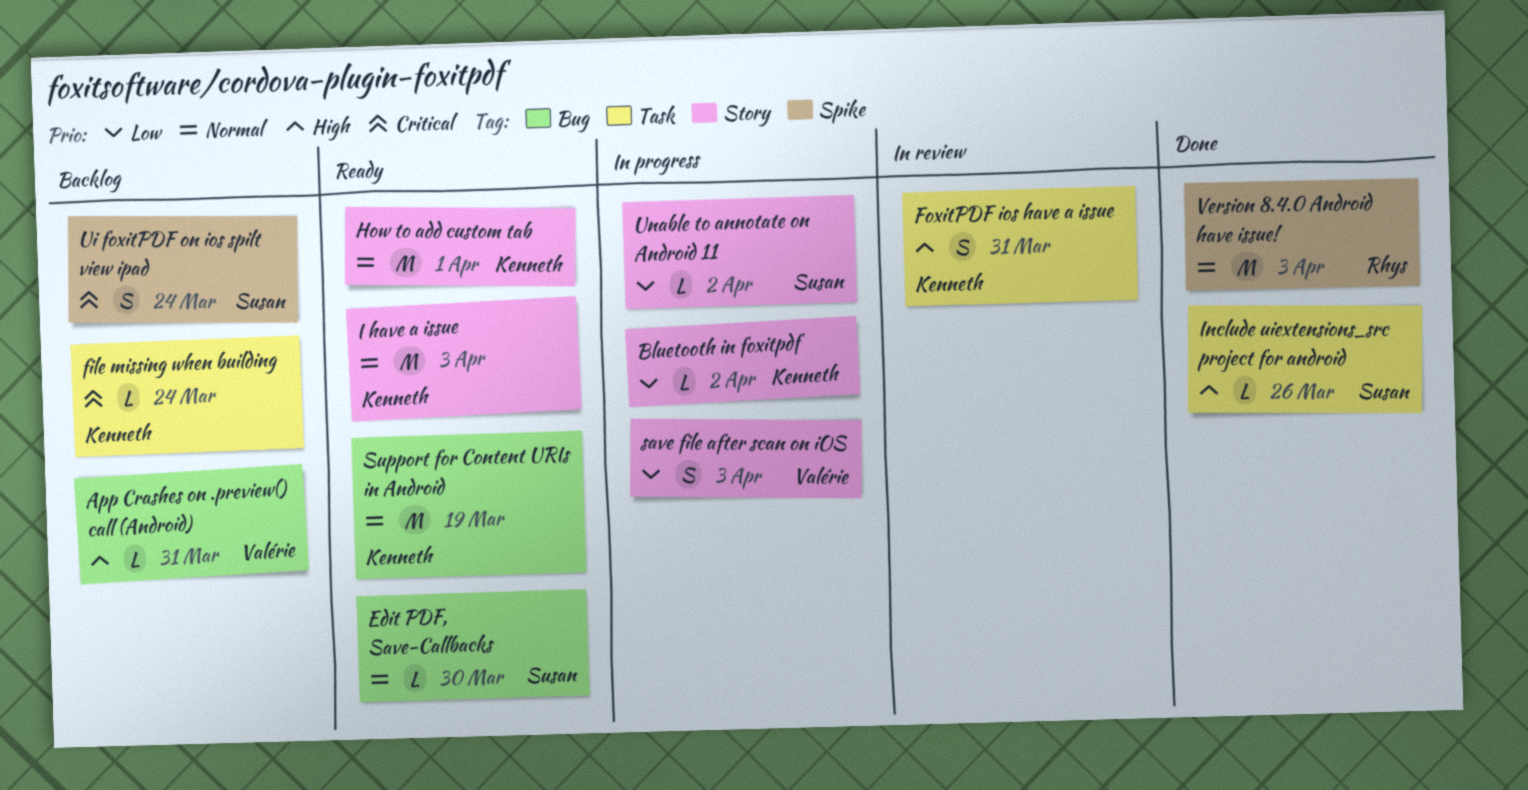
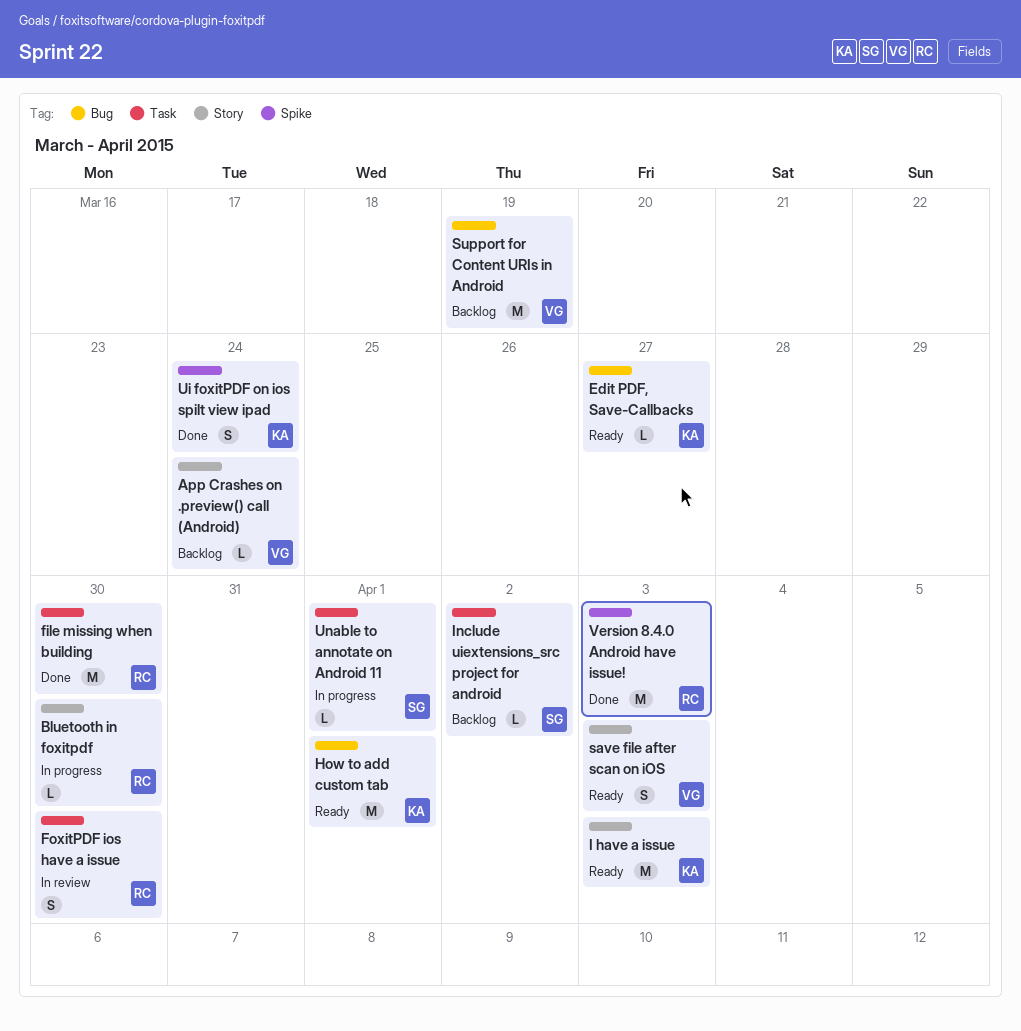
App Crashes on .preview() call (Android), label: Bug -> Story
App Crashes on .preview() call (Android), due: Mar 31 -> Mar 24
Bluetooth in foxitpdf, owner: Kenneth -> Rhys
Bluetooth in foxitpdf, due: Apr 2 -> Mar 30
Edit PDF, Save-Callbacks, owner: Susan -> Kenneth
Edit PDF, Save-Callbacks, due: Mar 30 -> Mar 27
file missing when building, status: Backlog -> Done
file missing when building, owner: Kenneth -> Rhys
file missing when building, estimate: L -> M
file missing when building, due: Mar 24 -> Mar 30
FoxitPDF ios have a issue, owner: Kenneth -> Rhys
FoxitPDF ios have a issue, due: Mar 31 -> Mar 30
How to add custom tab, label: Story -> Bug
Include uiextensions_src project for android, status: Done -> Backlog
Include uiextensions_src project for android, due: Mar 26 -> Apr 2
save file after scan on iOS, status: In progress -> Ready
Support for Content URIs in Android, status: Ready -> Backlog
Support for Content URIs in Android, owner: Kenneth -> Valérie
Ui foxitPDF on ios spilt view ipad, status: Backlog -> Done
Ui foxitPDF on ios spilt view ipad, owner: Susan -> Kenneth
Unable to annotate on Android 11, label: Story -> Task
Unable to annotate on Android 11, due: Apr 2 -> Apr 1

